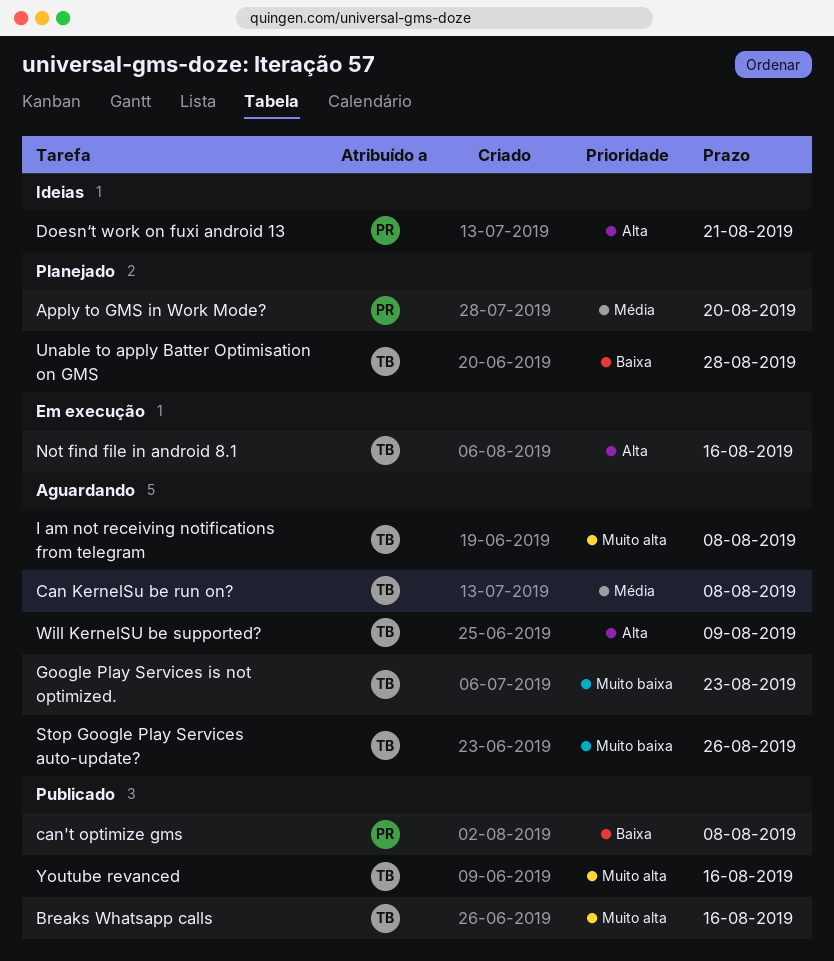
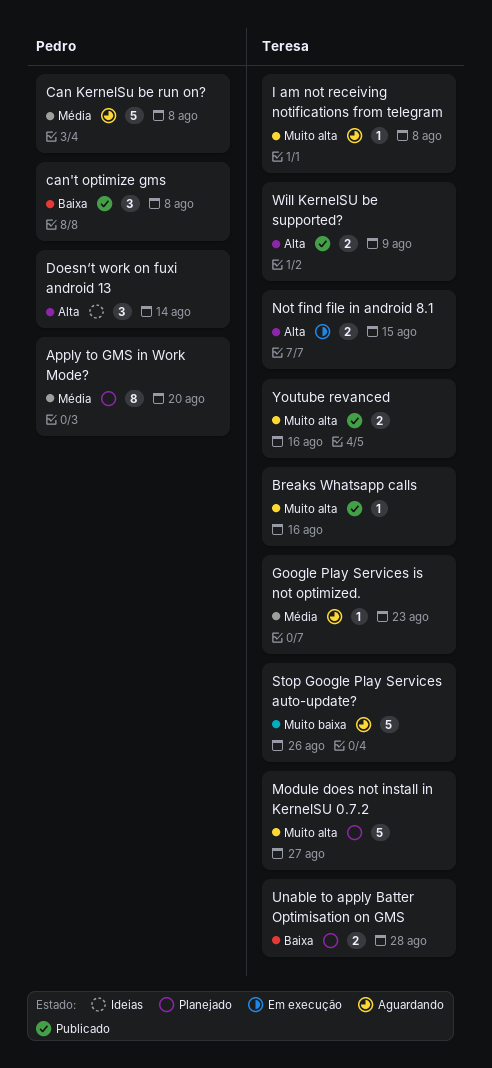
Can KernelSu be run on?, owner: Teresa -> Pedro
Doesn‘t work on fuxi android 13, due: Aug 21 -> Aug 14
Google Play Services is not optimized., priority: Muito baixa -> Média
Module does not install in KernelSU 0.7.2: none -> present
Not find file in android 8.1, due: Aug 16 -> Aug 15
Will KernelSU be supported?, status: Aguardando -> Publicado

